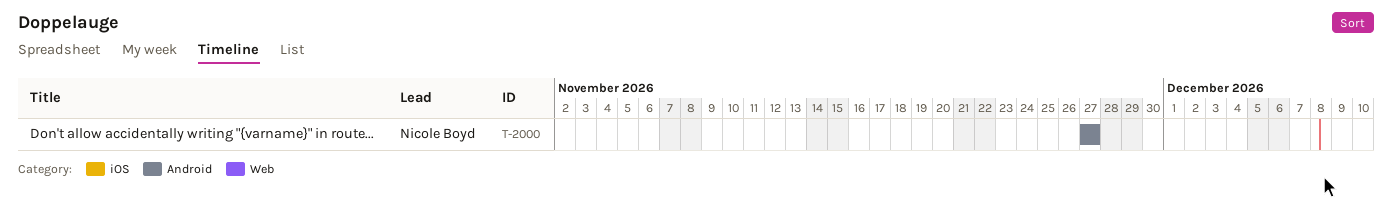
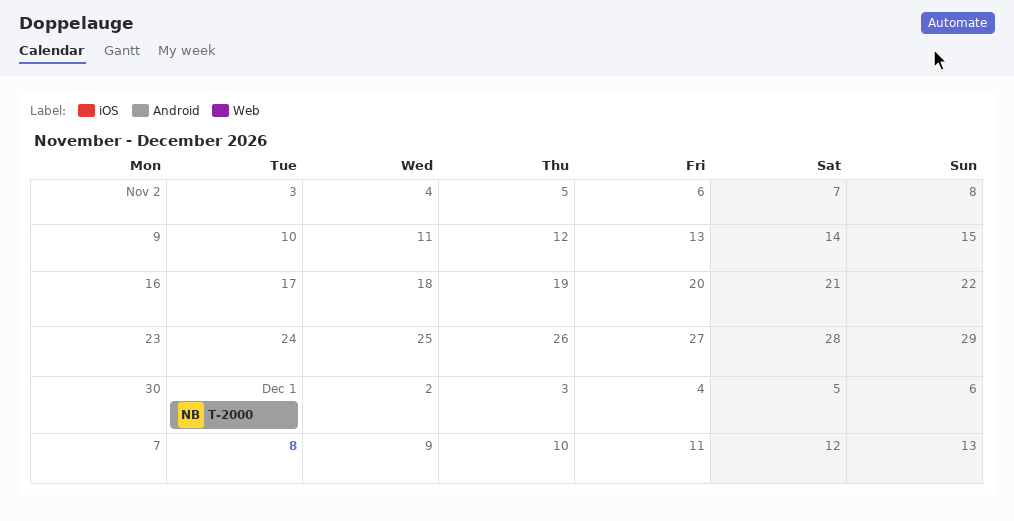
T-2000, start: Nov 27 -> Dec 1
T-2000, due: Nov 27 -> Dec 1

